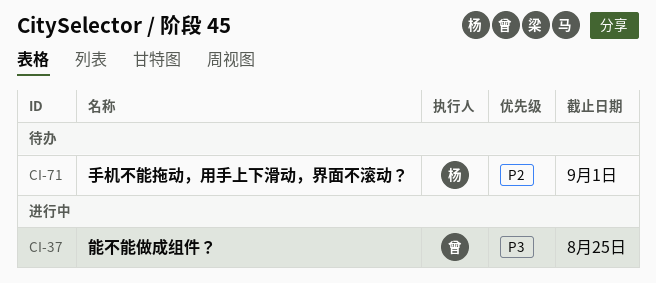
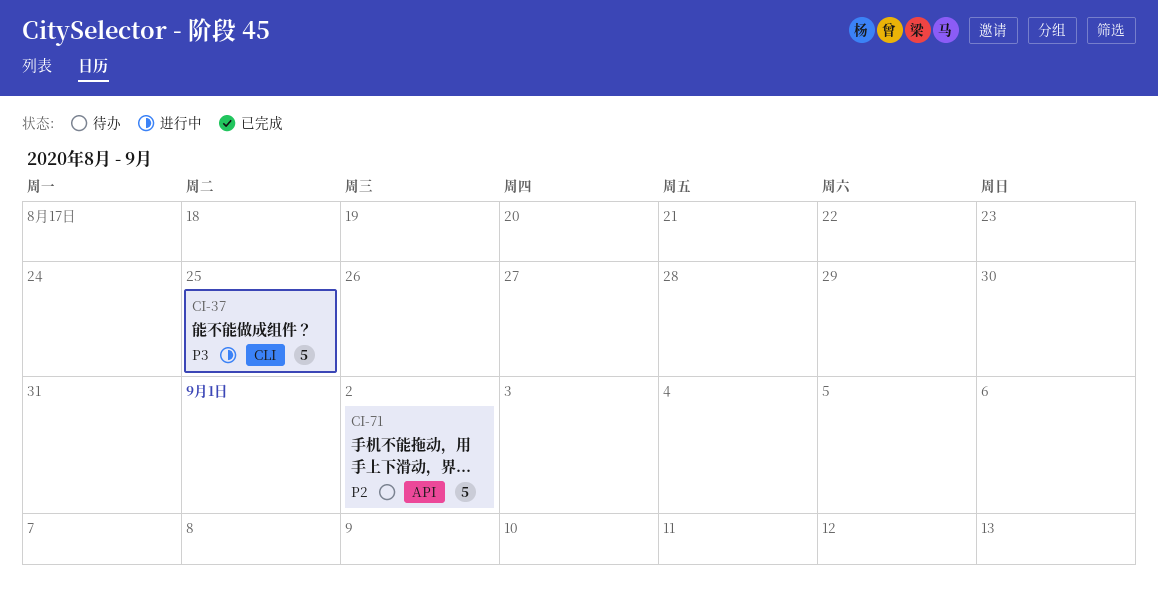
CI-71, due: Sep 1 -> Sep 2

